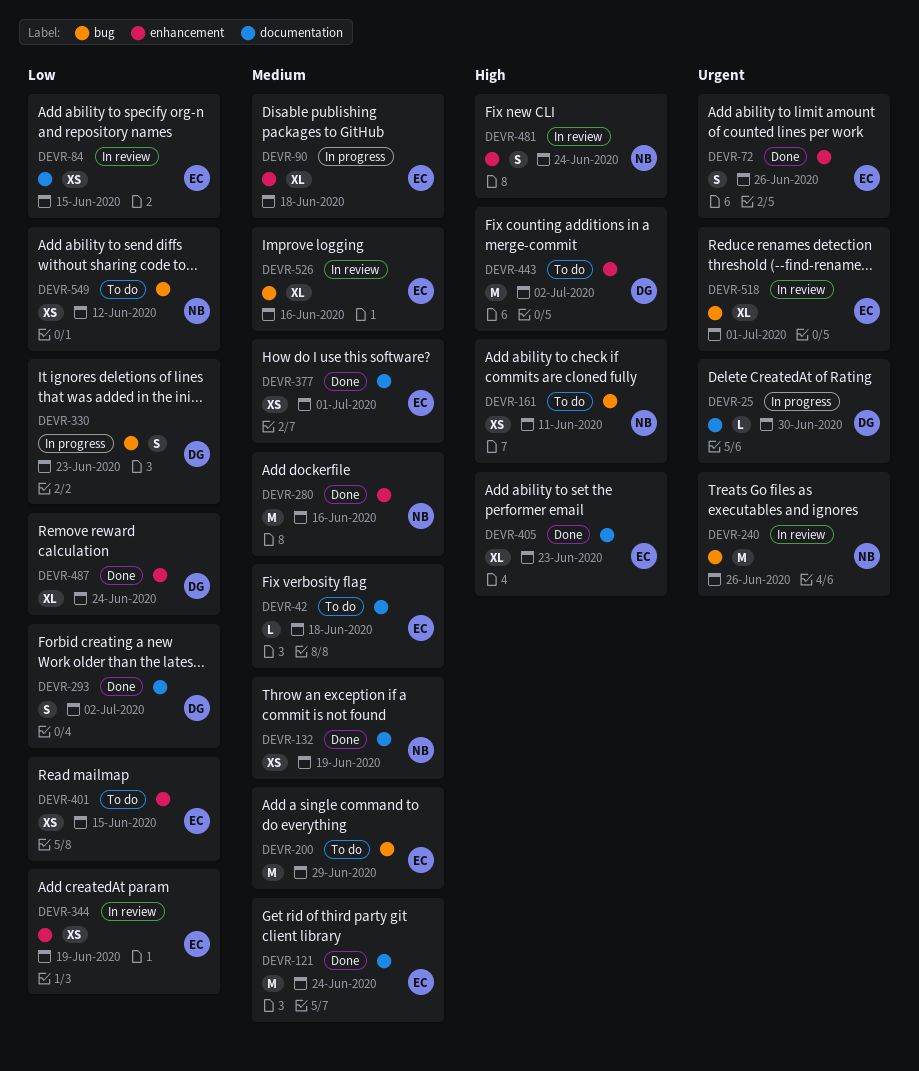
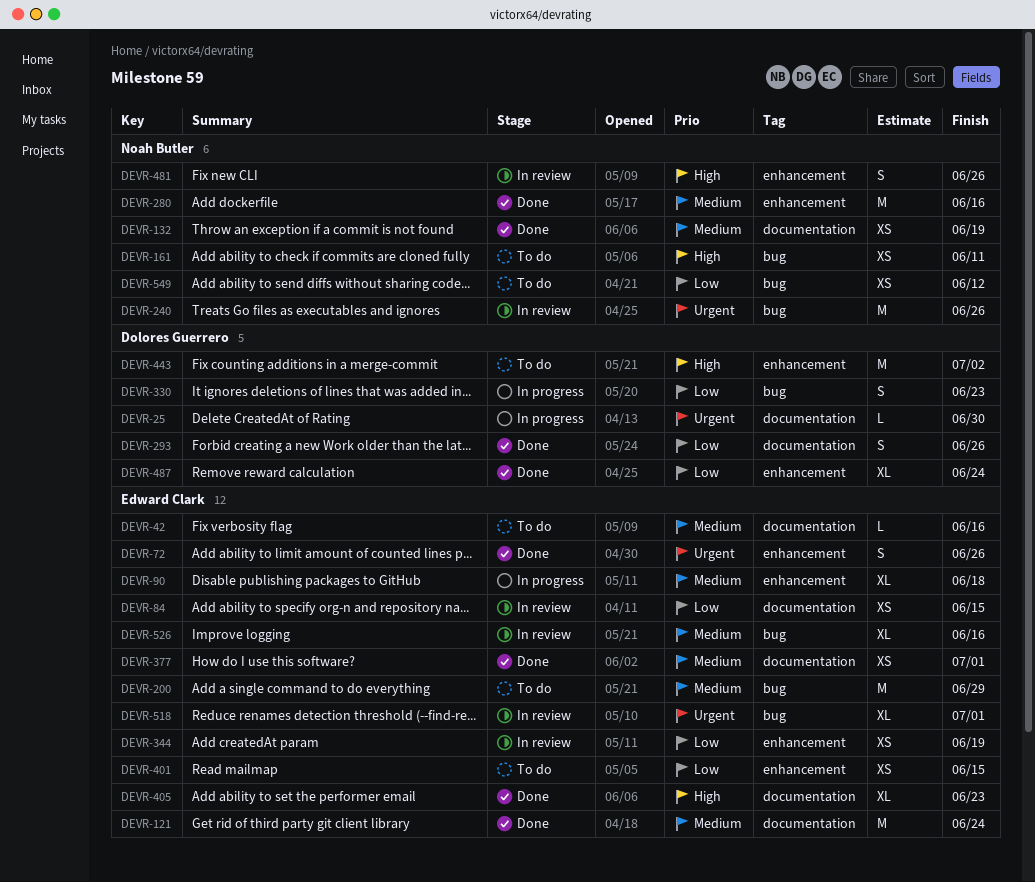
DEVR-42, due: Jun 18 -> Jun 16
DEVR-293, due: Jul 2 -> Jun 26
DEVR-481, due: Jun 24 -> Jun 26

